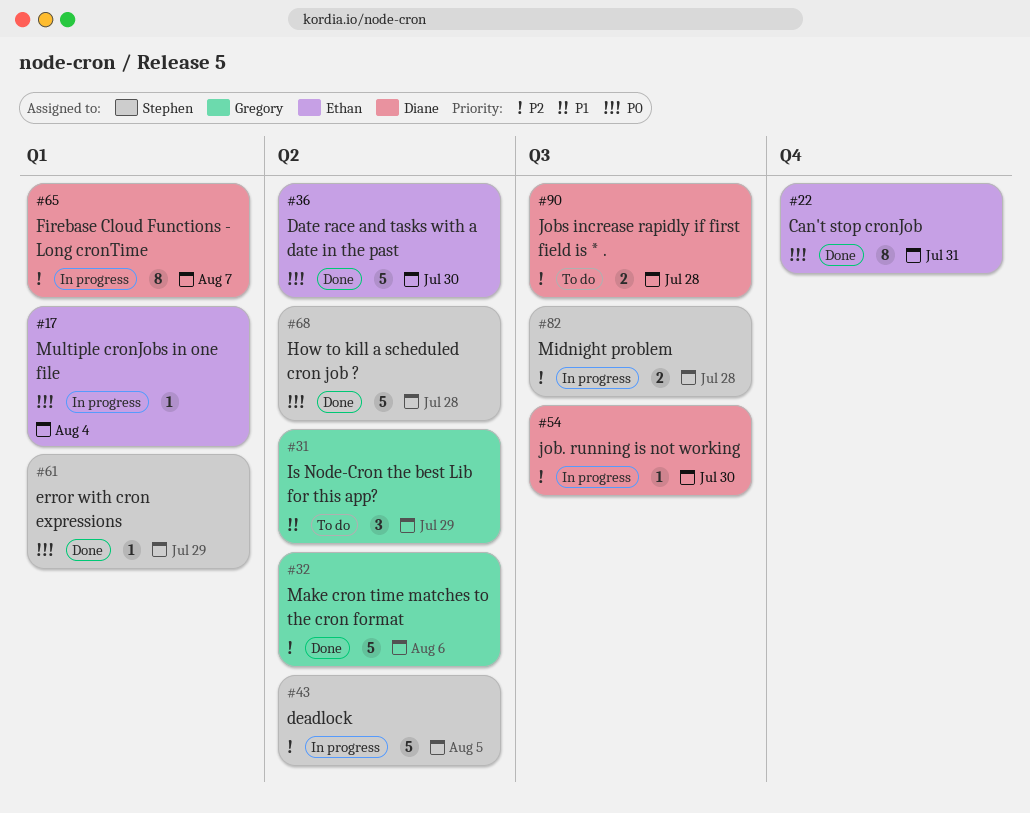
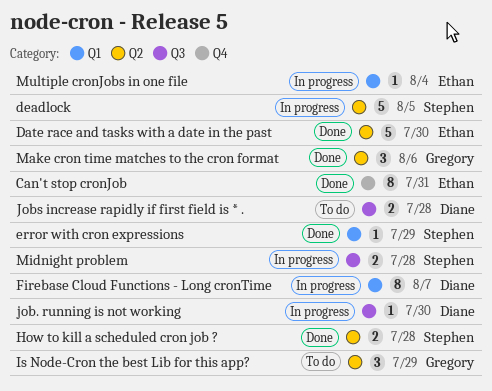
How to kill a scheduled cron job ?, estimate: 5 -> 2
Make cron time matches to the cron format, estimate: 5 -> 3

